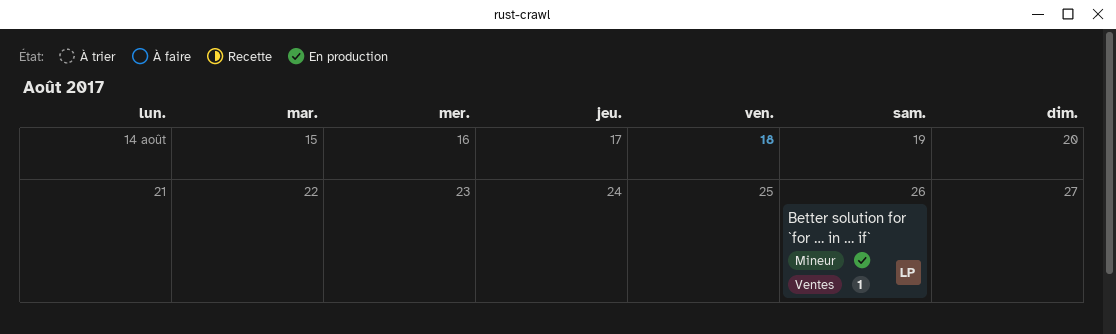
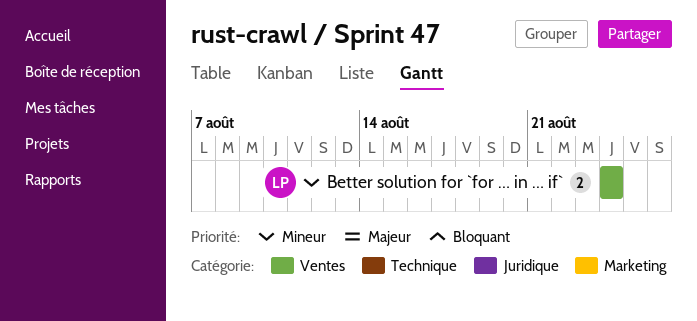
Better solution for `for … in … if`, estimate: 1 -> 2
Better solution for `for … in … if`, due: Aug 26 -> Aug 24

